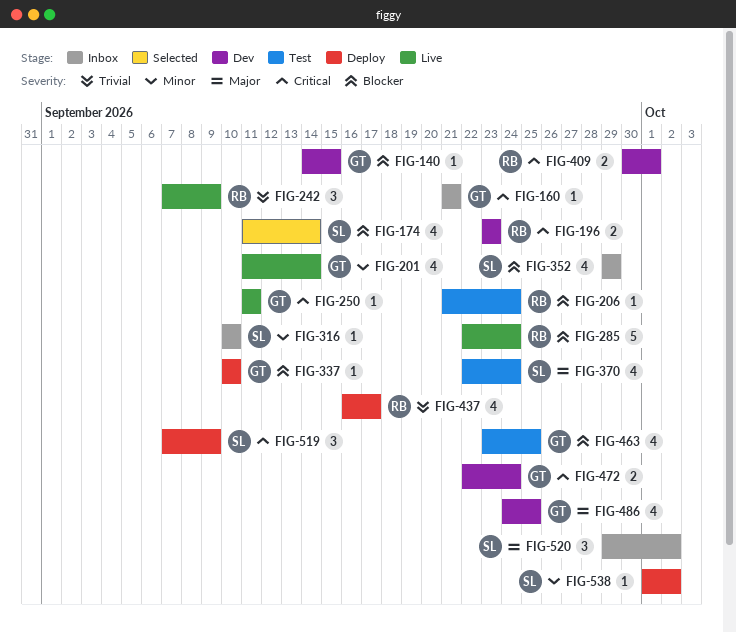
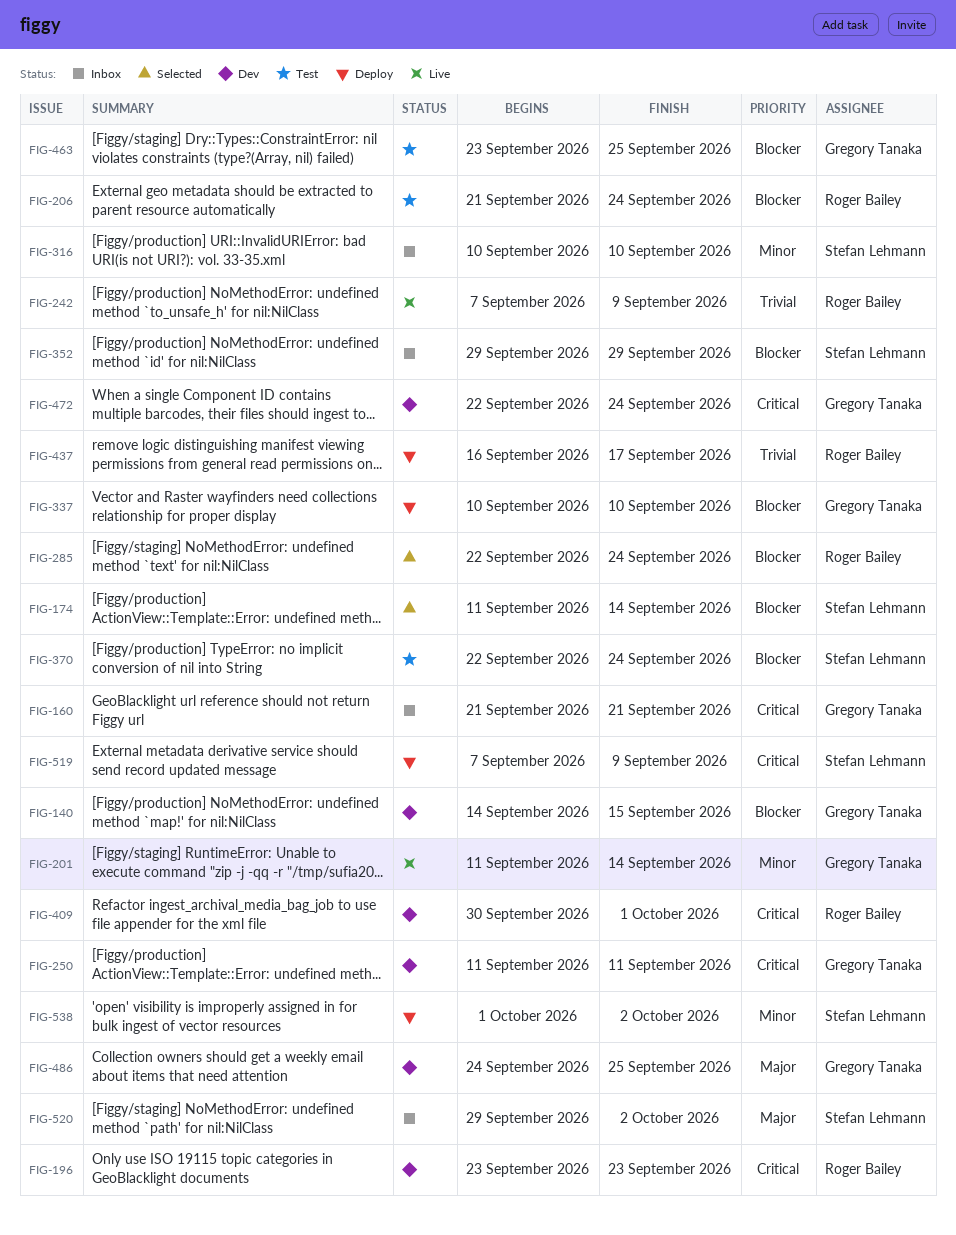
FIG-250, status: Live -> Dev
FIG-285, status: Live -> Selected
FIG-370, priority: Major -> Blocker

